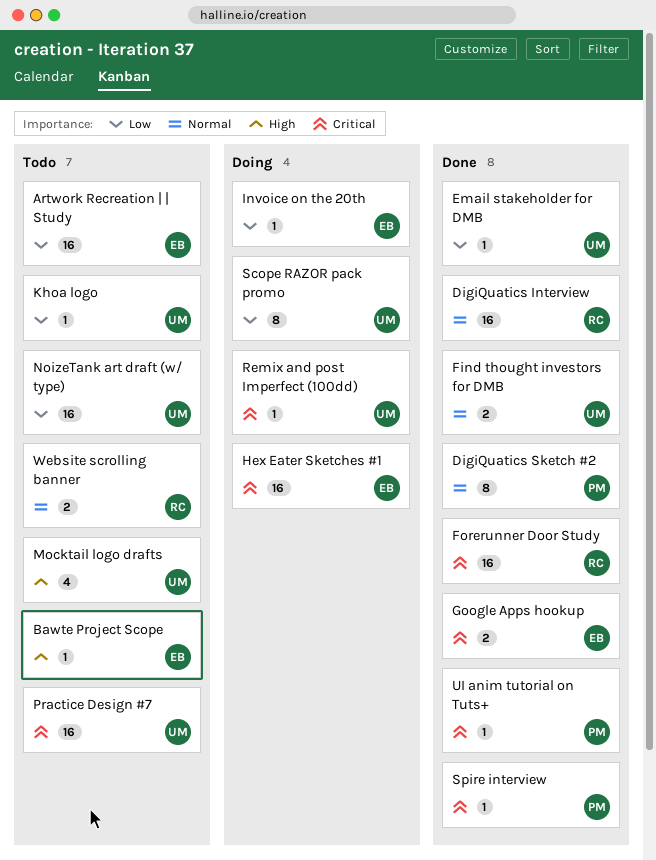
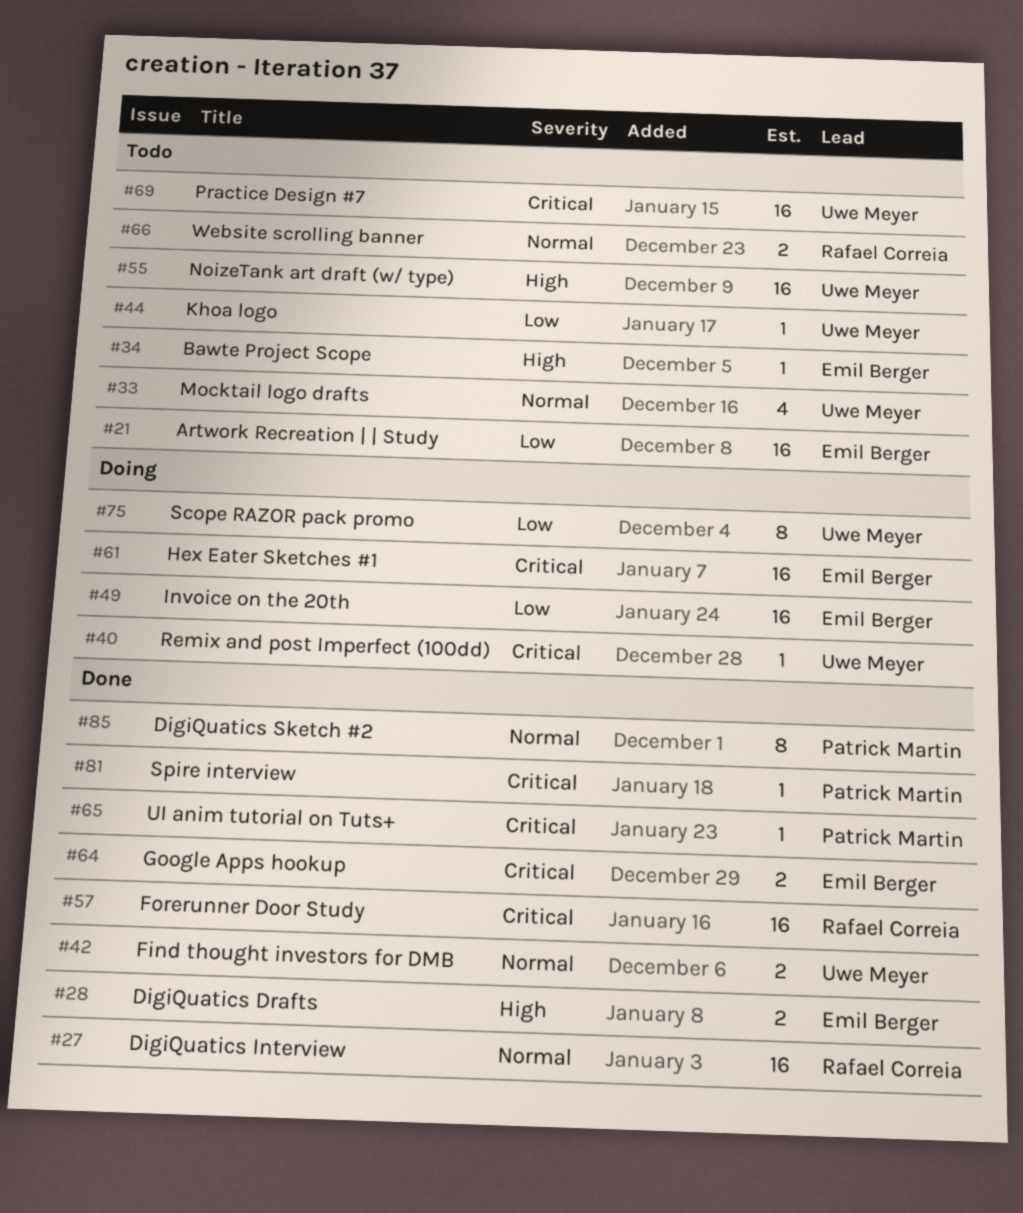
DigiQuatics Drafts: none -> present
Email stakeholder for DMB: present -> none
Invoice on the 20th, estimate: 1 -> 16
Mocktail logo drafts, priority: High -> Normal
NoizeTank art draft (w/ type), priority: Low -> High

